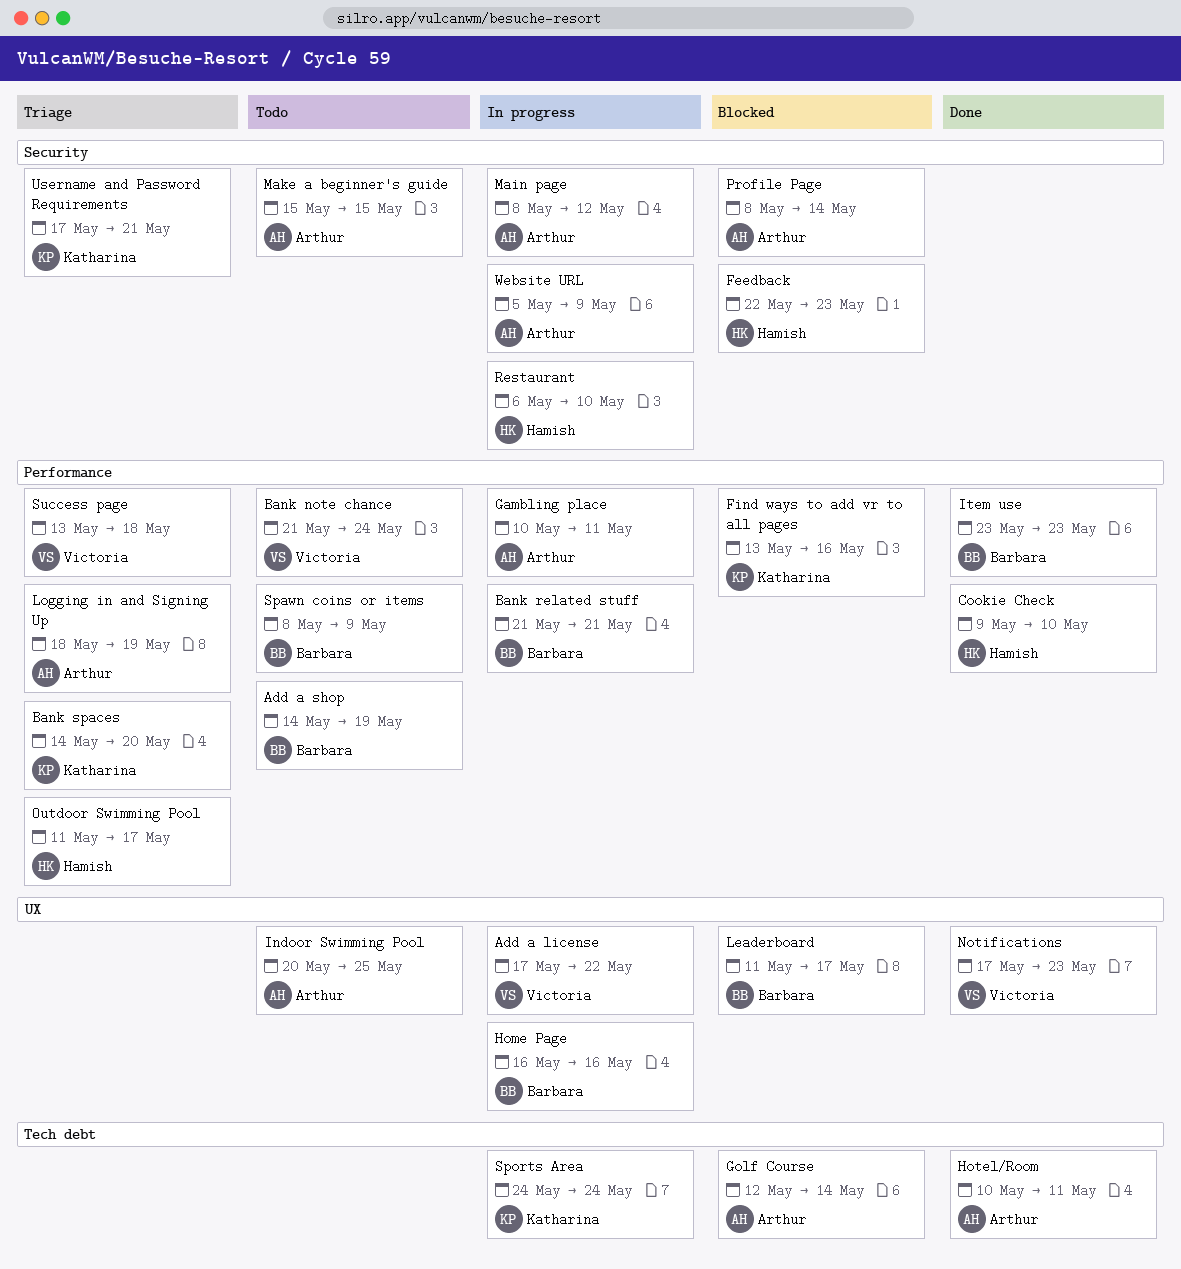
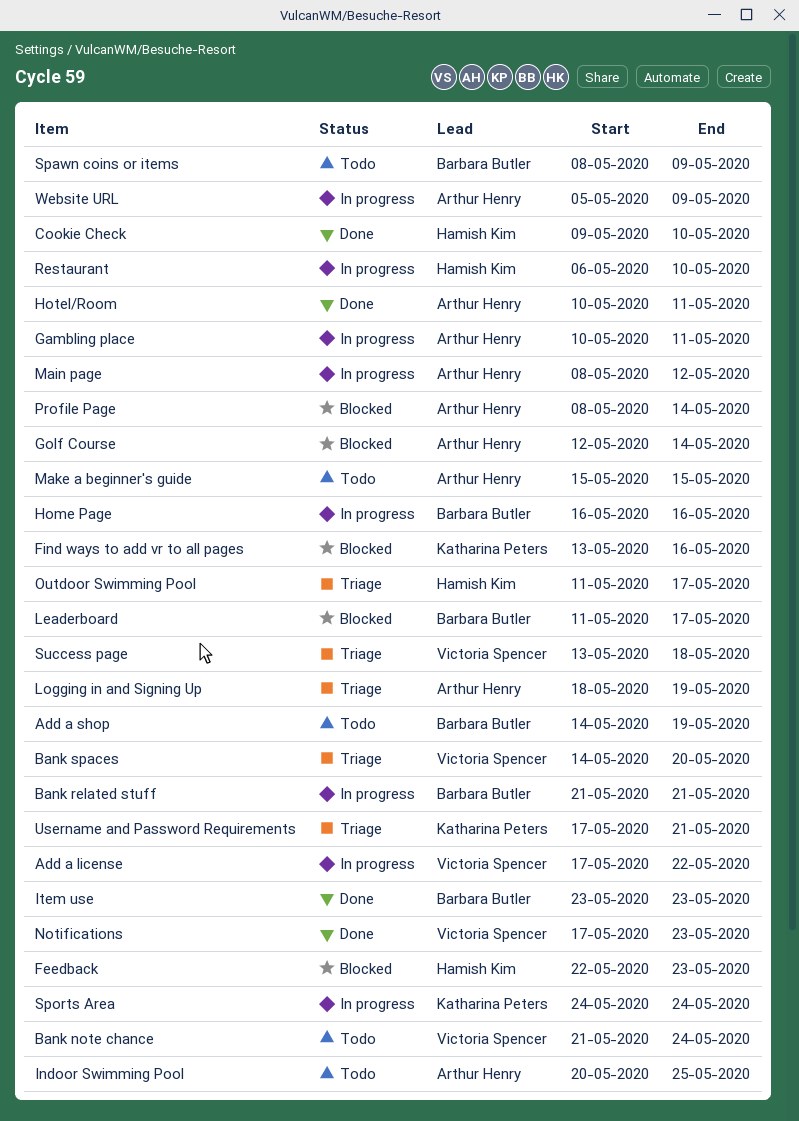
Bank spaces, owner: Katharina Peters -> Victoria Spencer

